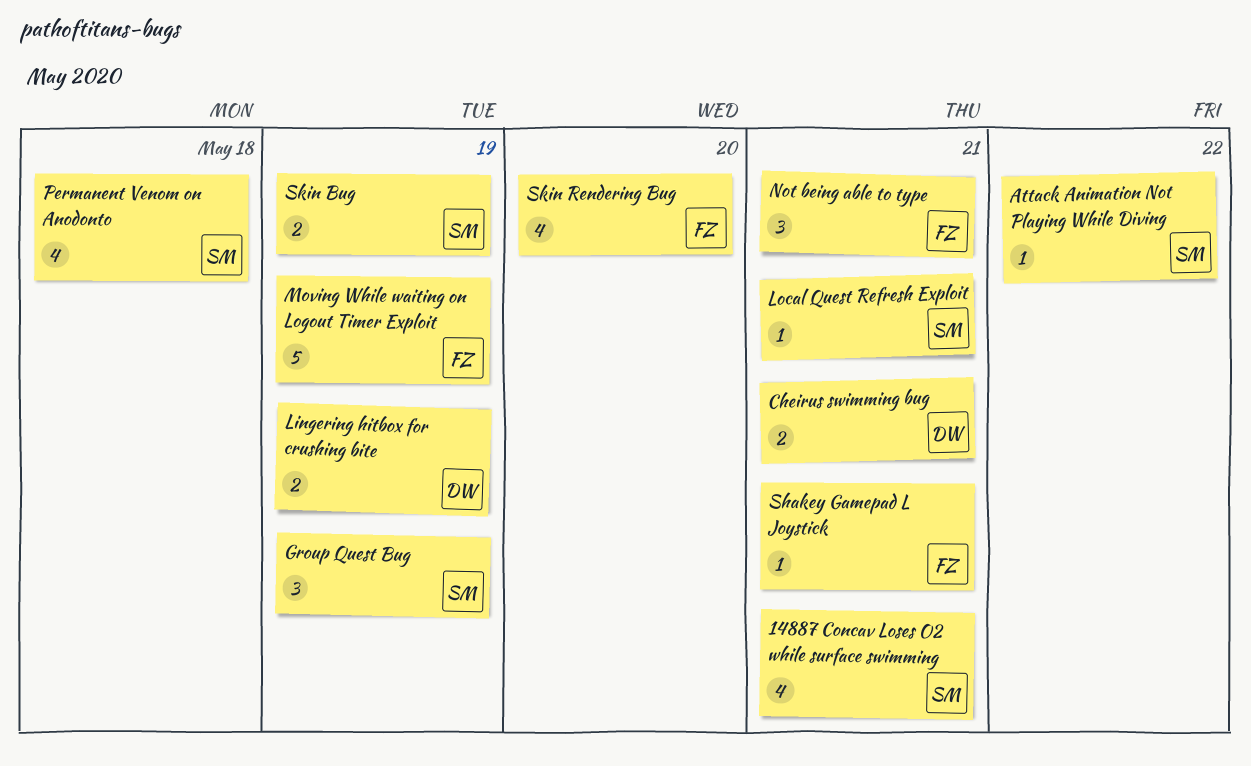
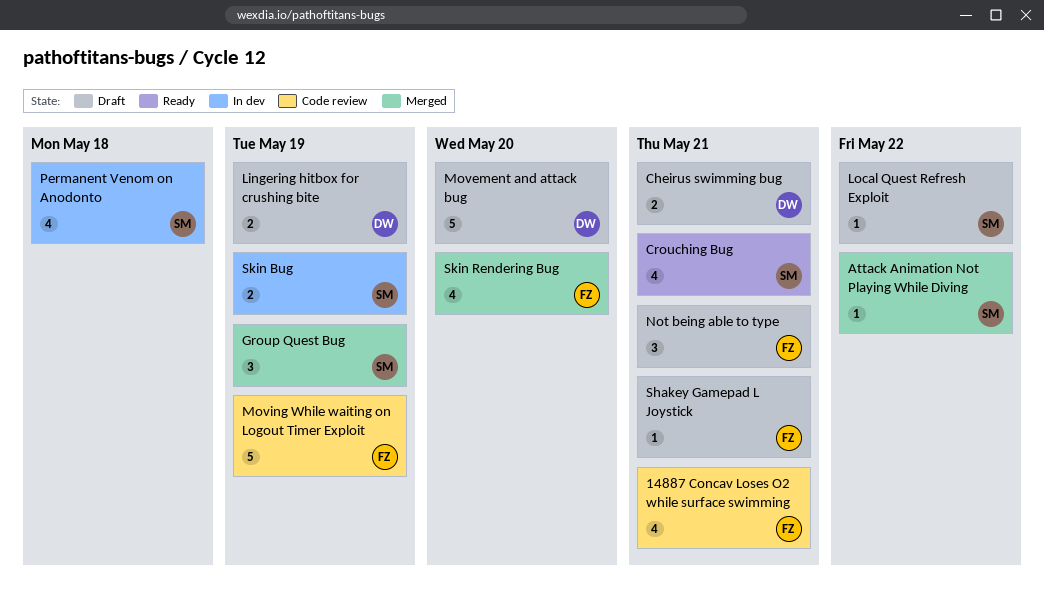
14887 Concav Loses O2 while surface swimming, owner: SM -> FZ
Crouching Bug: none -> present
Local Quest Refresh Exploit, due: May 21 -> May 22
Movement and attack bug: none -> present

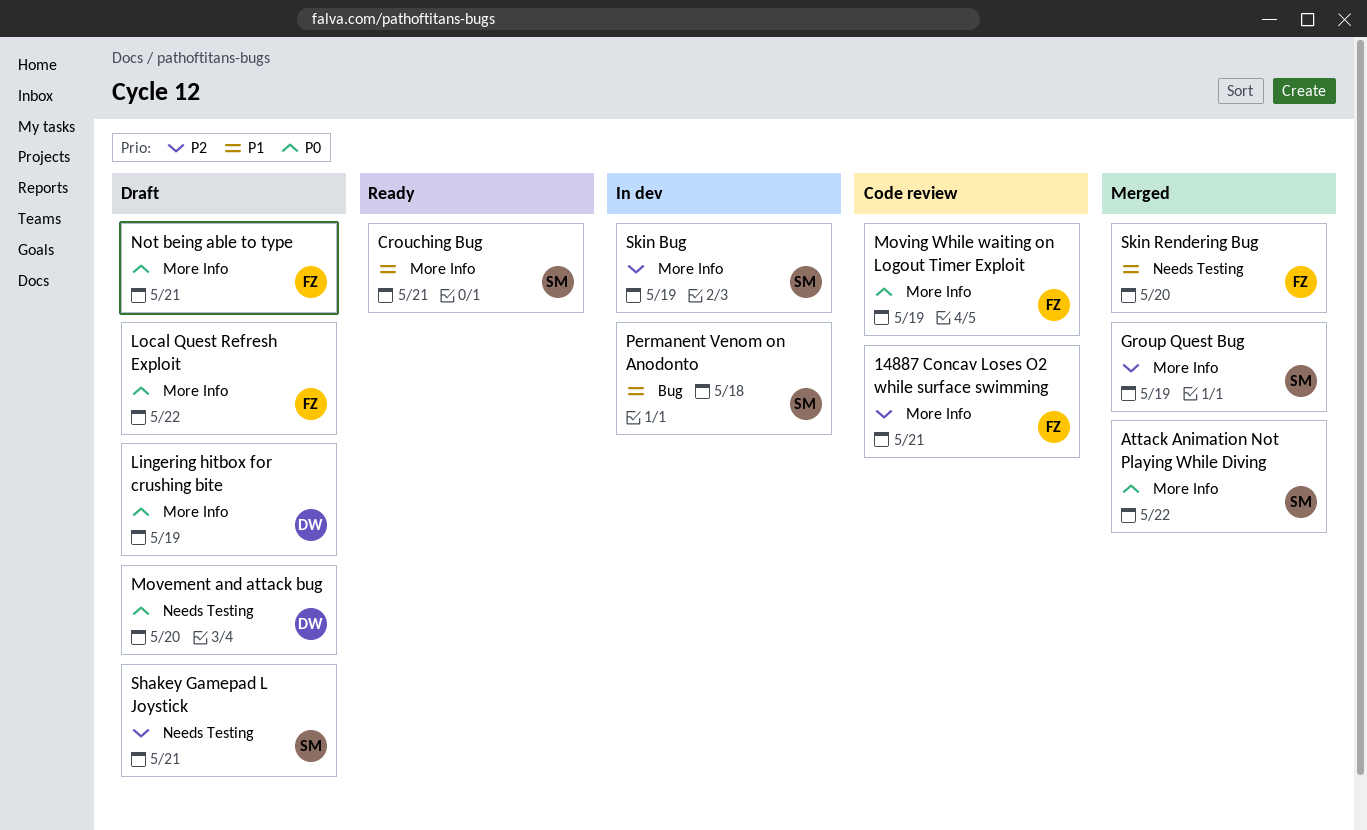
Cheirus swimming bug: present -> none
Local Quest Refresh Exploit, owner: SM -> FZ
Shakey Gamepad L Joystick, owner: FZ -> SM

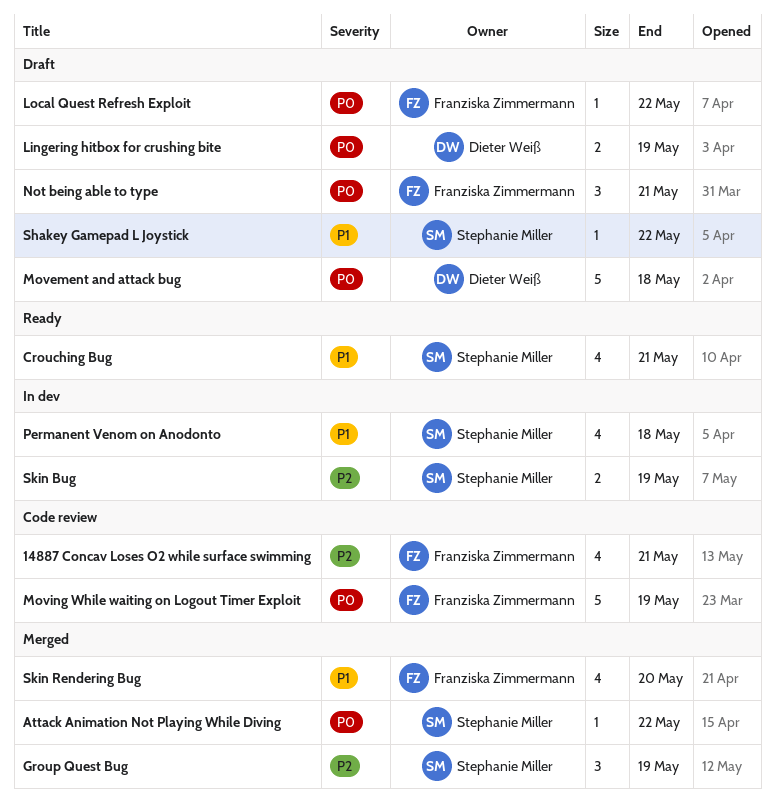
Movement and attack bug, due: May 20 -> May 18
Shakey Gamepad L Joystick, priority: P2 -> P1
Shakey Gamepad L Joystick, due: May 21 -> May 22

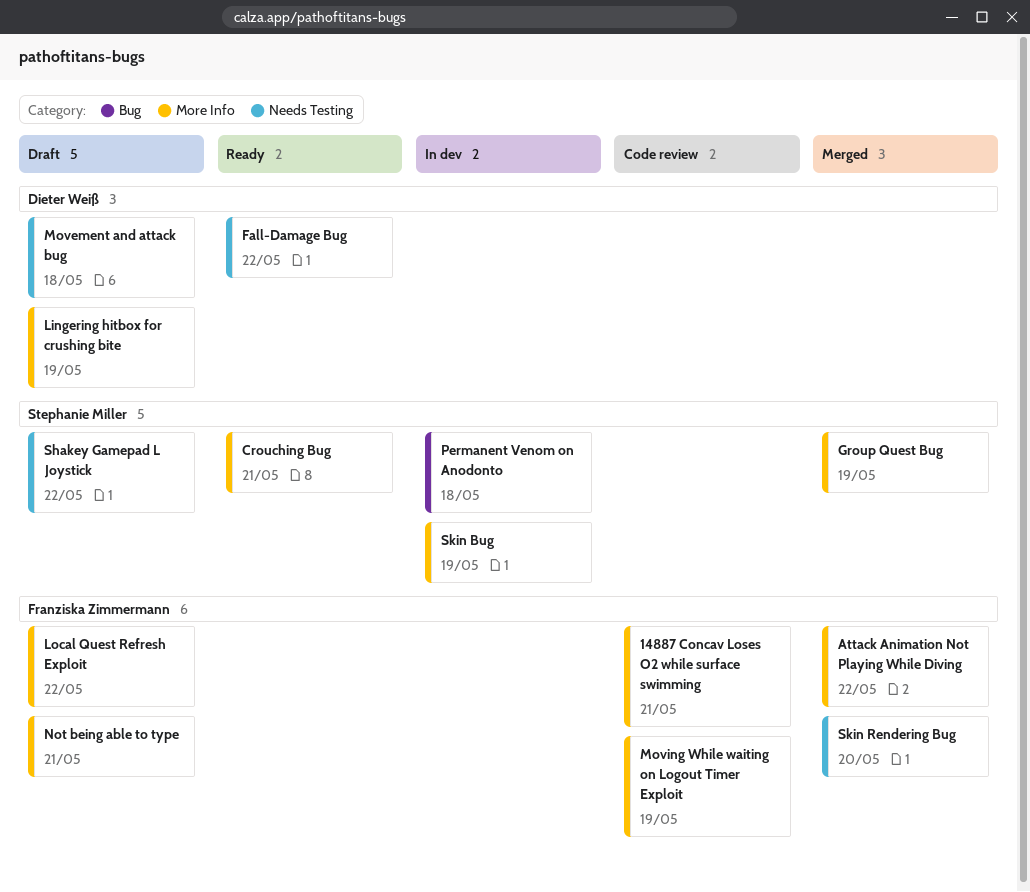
Attack Animation Not Playing While Diving, owner: Stephanie Miller -> Franziska Zimmermann
Fall-Damage Bug: none -> present

